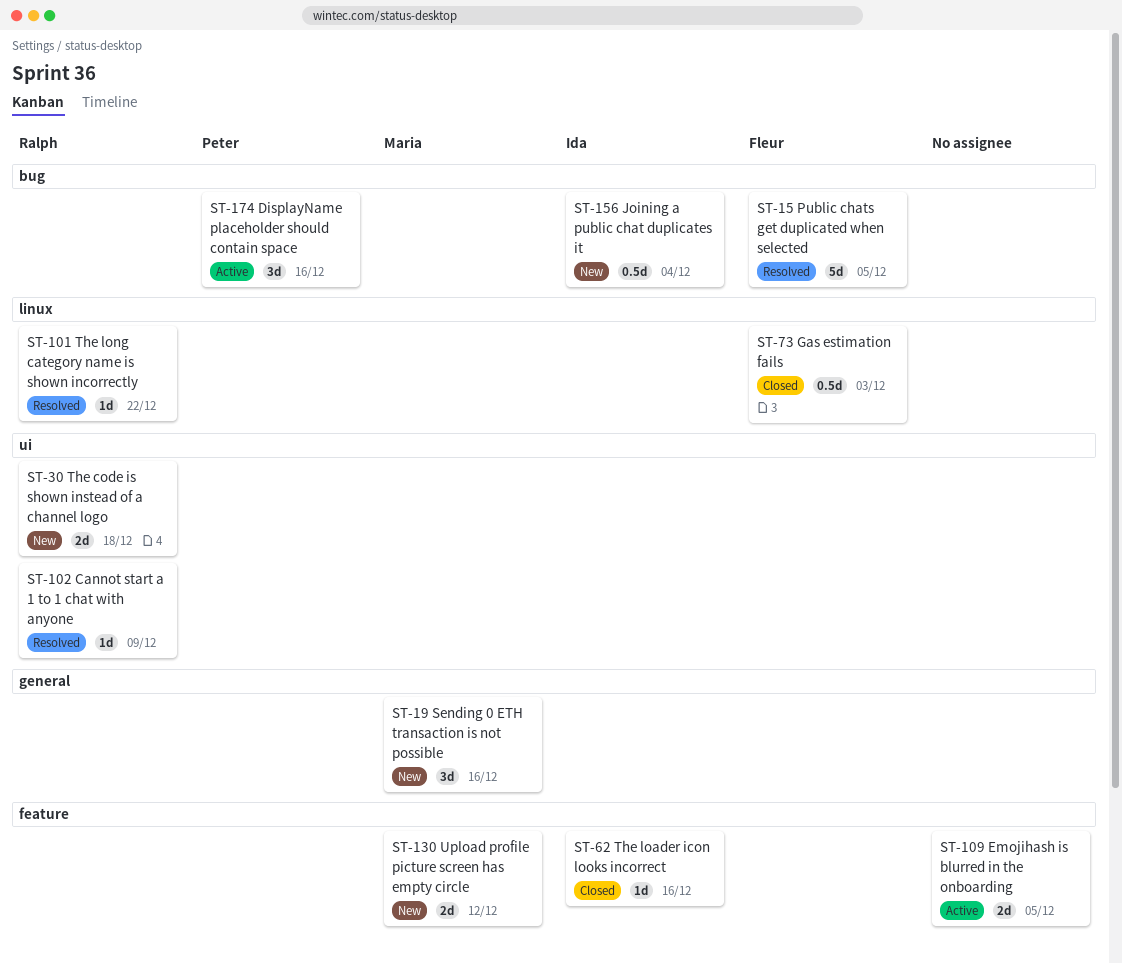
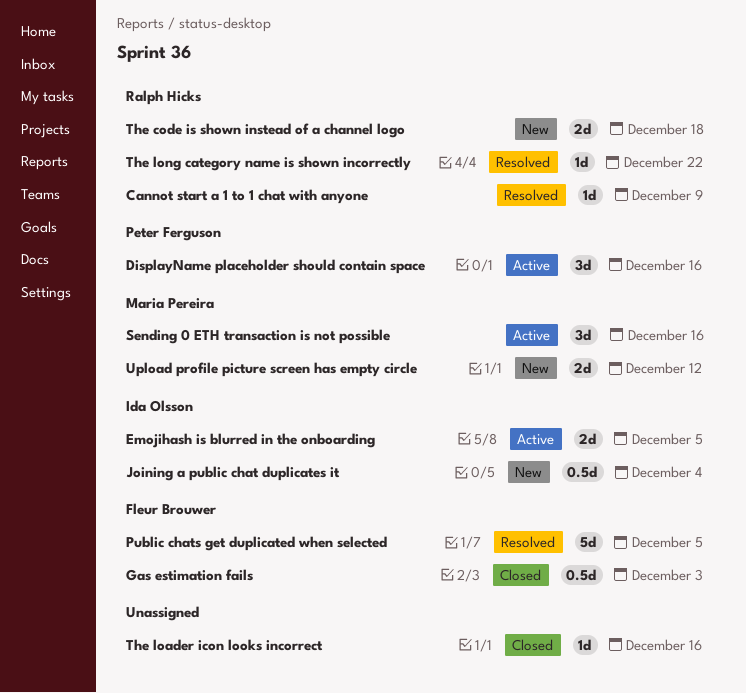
Emojihash is blurred in the onboarding, owner: none -> Ida Olsson
Sending 0 ETH transaction is not possible, status: New -> Active
The loader icon looks incorrect, owner: Ida Olsson -> none

